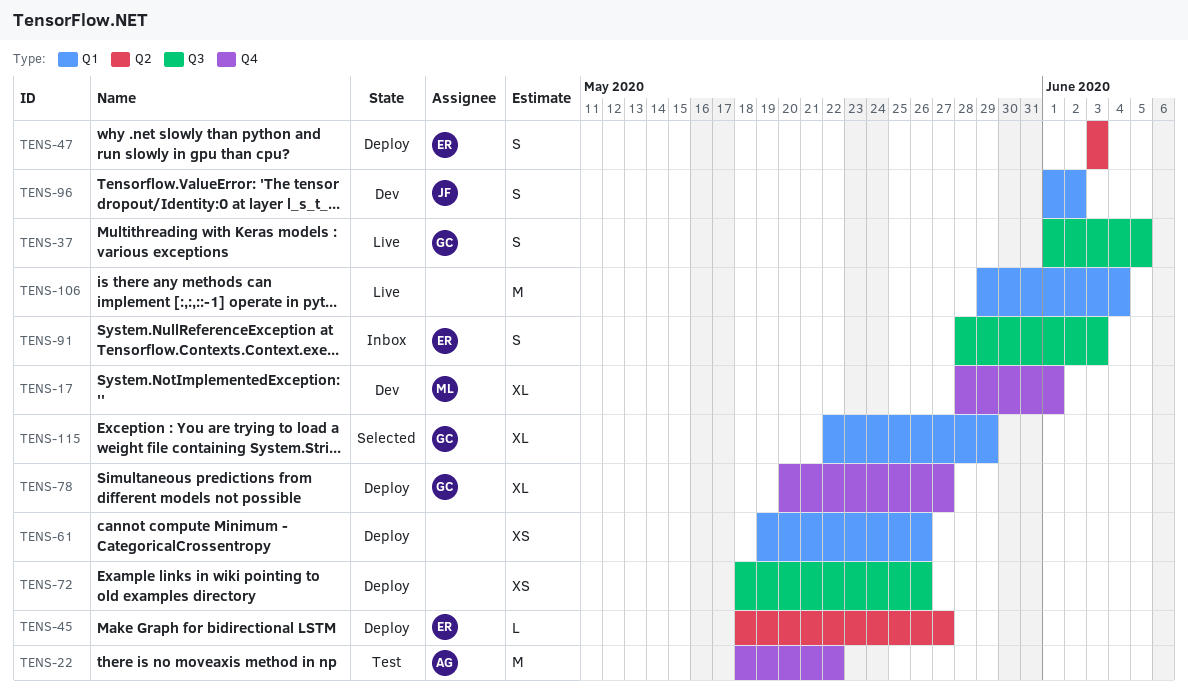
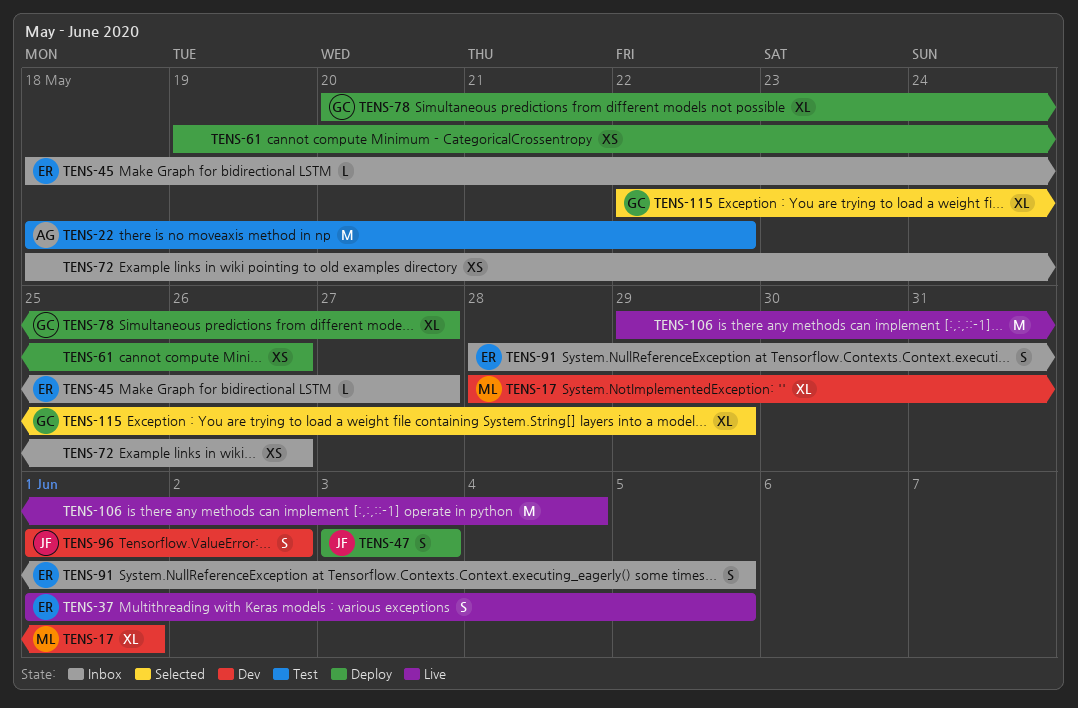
TENS-37, owner: GC -> ER
TENS-45, status: Deploy -> Inbox
TENS-47, owner: ER -> JF
TENS-72, status: Deploy -> Inbox
TENS-91, due: Jun 3 -> Jun 5

